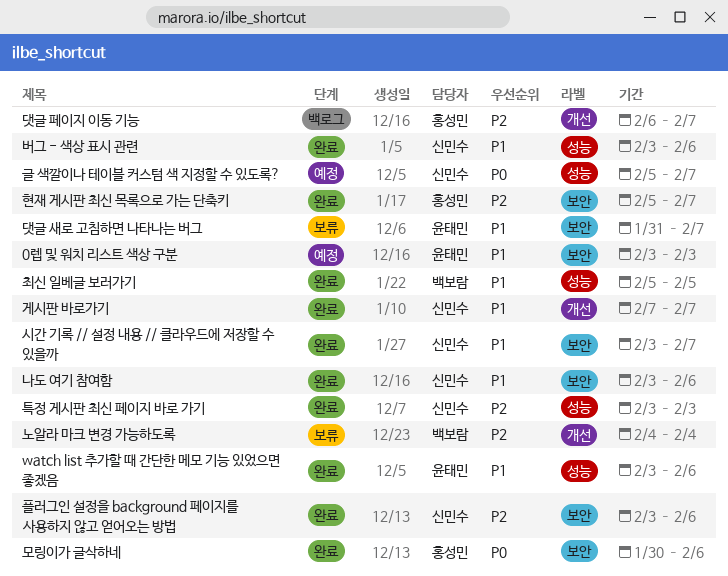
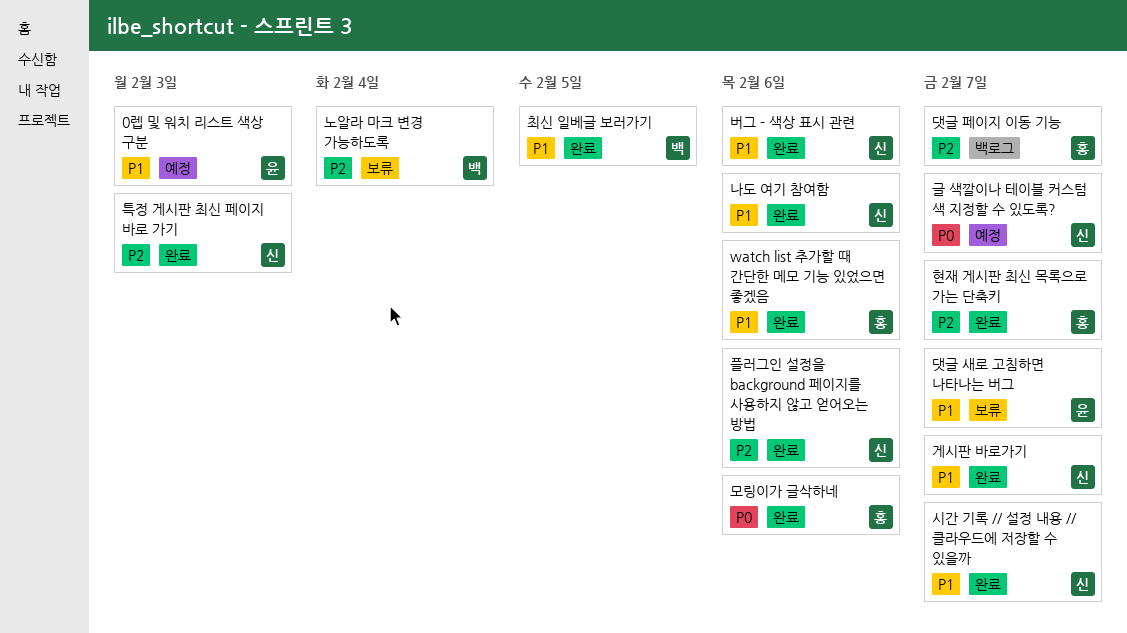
watch list 추가할 때 간단한 메모 기능 있었으면 좋겠음, owner: 윤태민 -> 홍성민

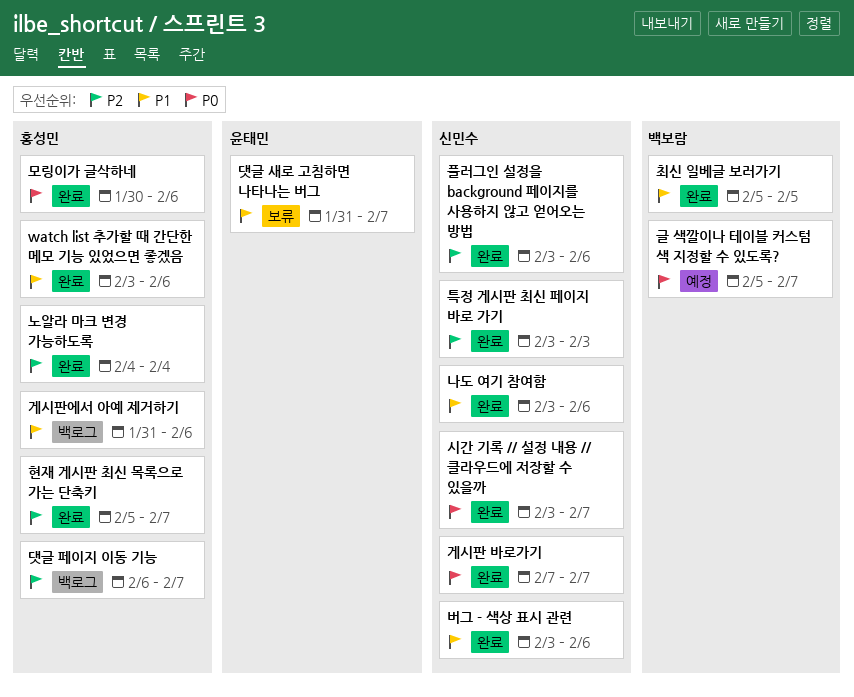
0렙 및 워치 리스트 색상 구분: present -> none
게시판 바로가기, priority: P1 -> P0
게시판에서 아예 제거하기: none -> present
글 색깔이나 테이블 커스텀 색 지정할 수 있도록?, owner: 신민수 -> 백보람
노알라 마크 변경 가능하도록, status: 보류 -> 완료
노알라 마크 변경 가능하도록, owner: 백보람 -> 홍성민
시간 기록 // 설정 내용 // 클라우드에 저장할 수 있을까, priority: P1 -> P0

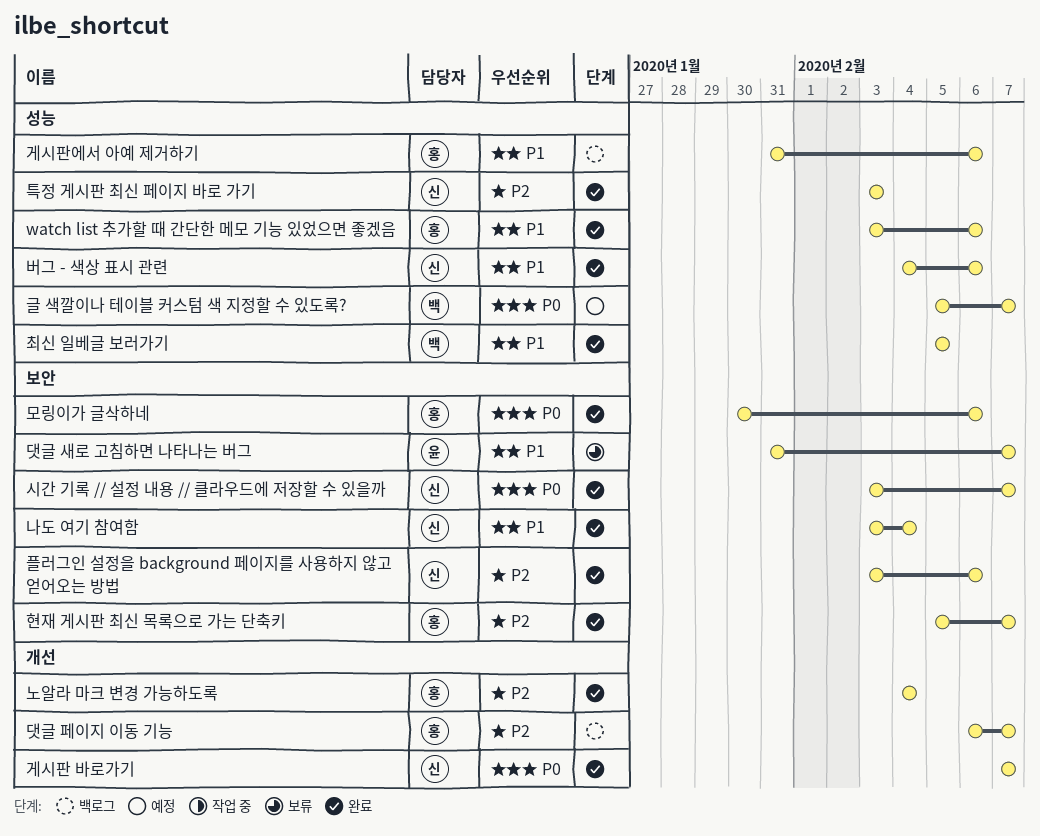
나도 여기 참여함, due: Feb 6 -> Feb 4
버그 - 색상 표시 관련, start: Feb 3 -> Feb 4

